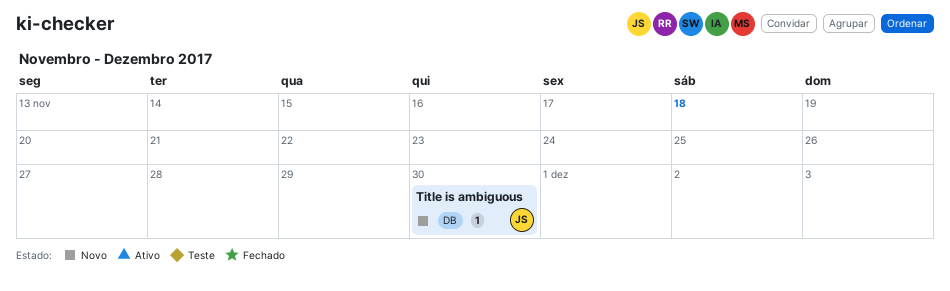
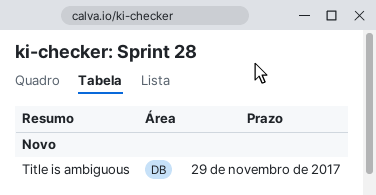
Title is ambiguous, due: Nov 30 -> Nov 29

